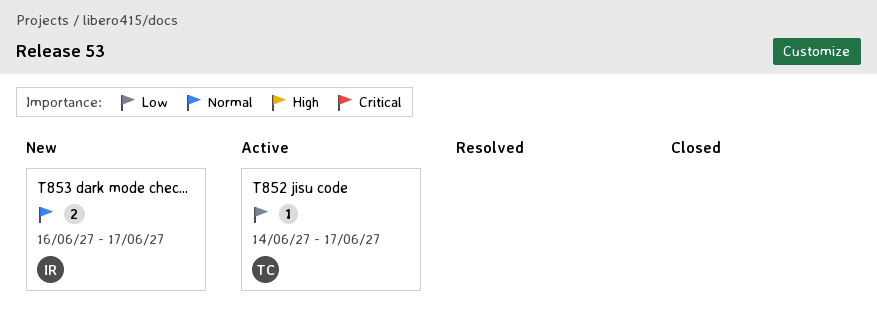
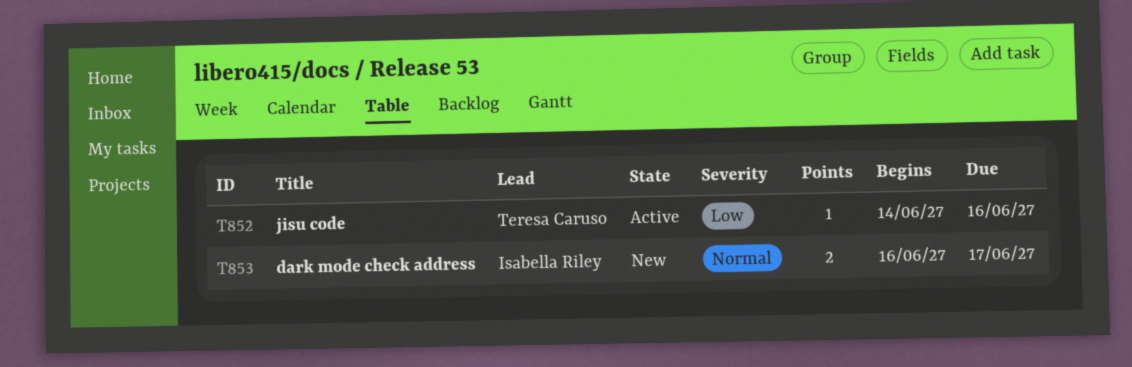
T852, due: Jun 17 -> Jun 16

